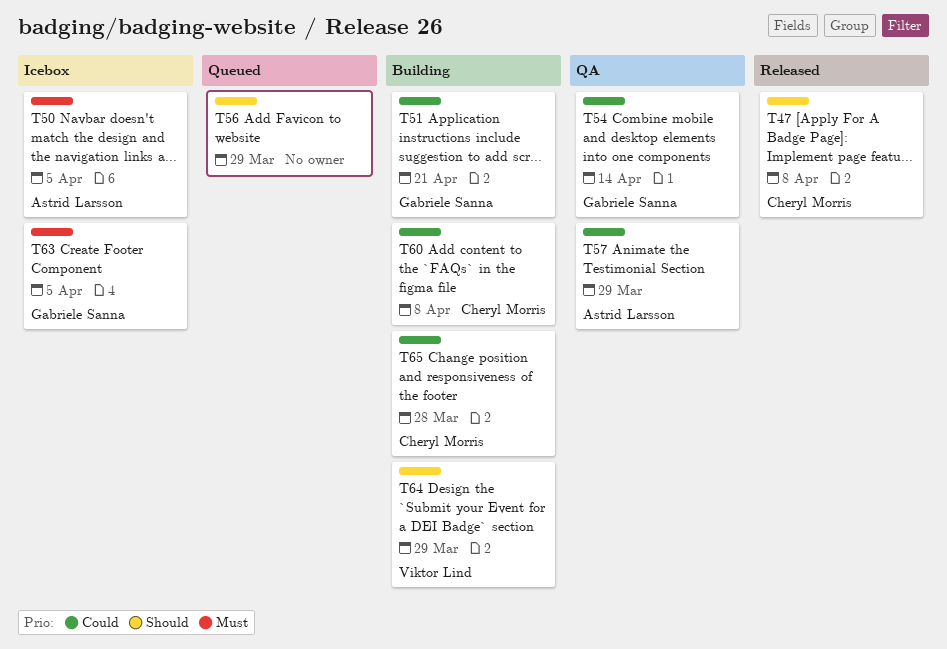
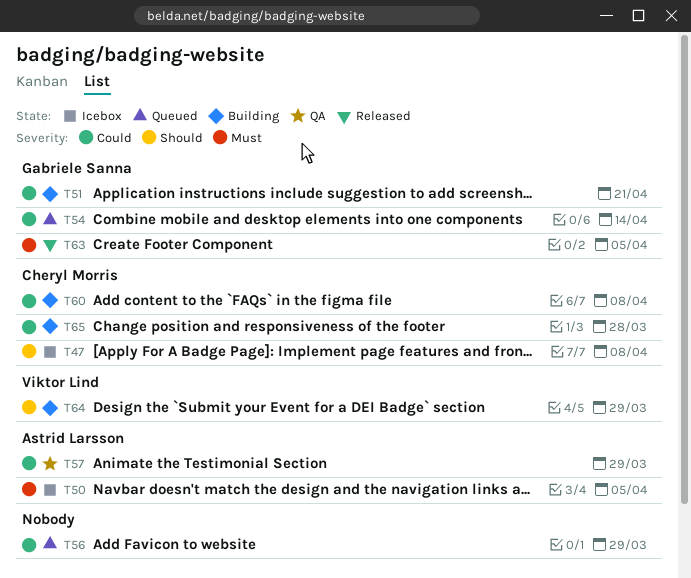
T47, status: Released -> Icebox
T54, status: QA -> Queued
T56, priority: Should -> Could
T63, status: Icebox -> Released

